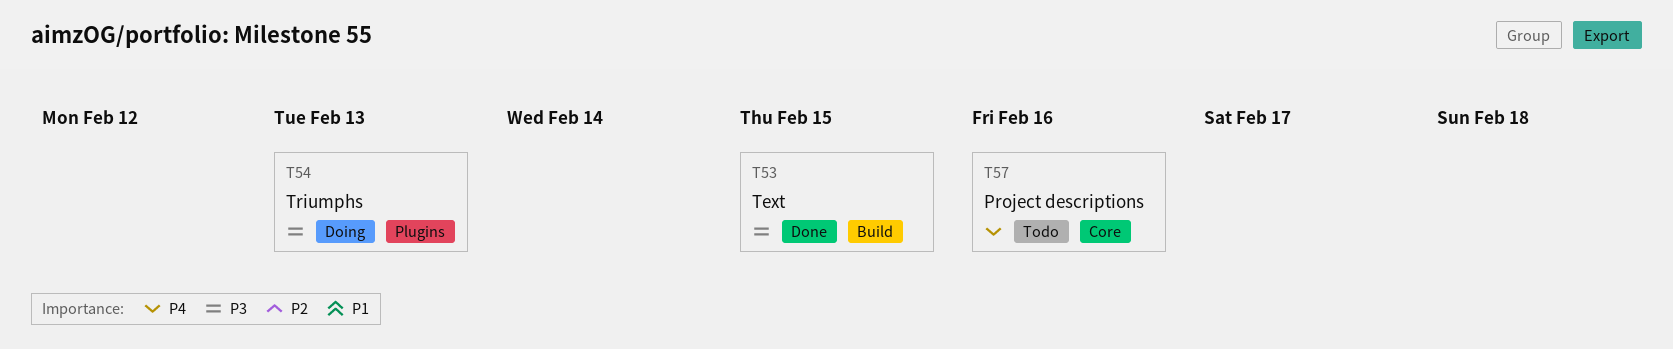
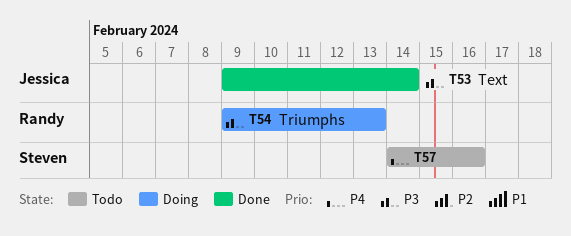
T53, due: Feb 15 -> Feb 14

